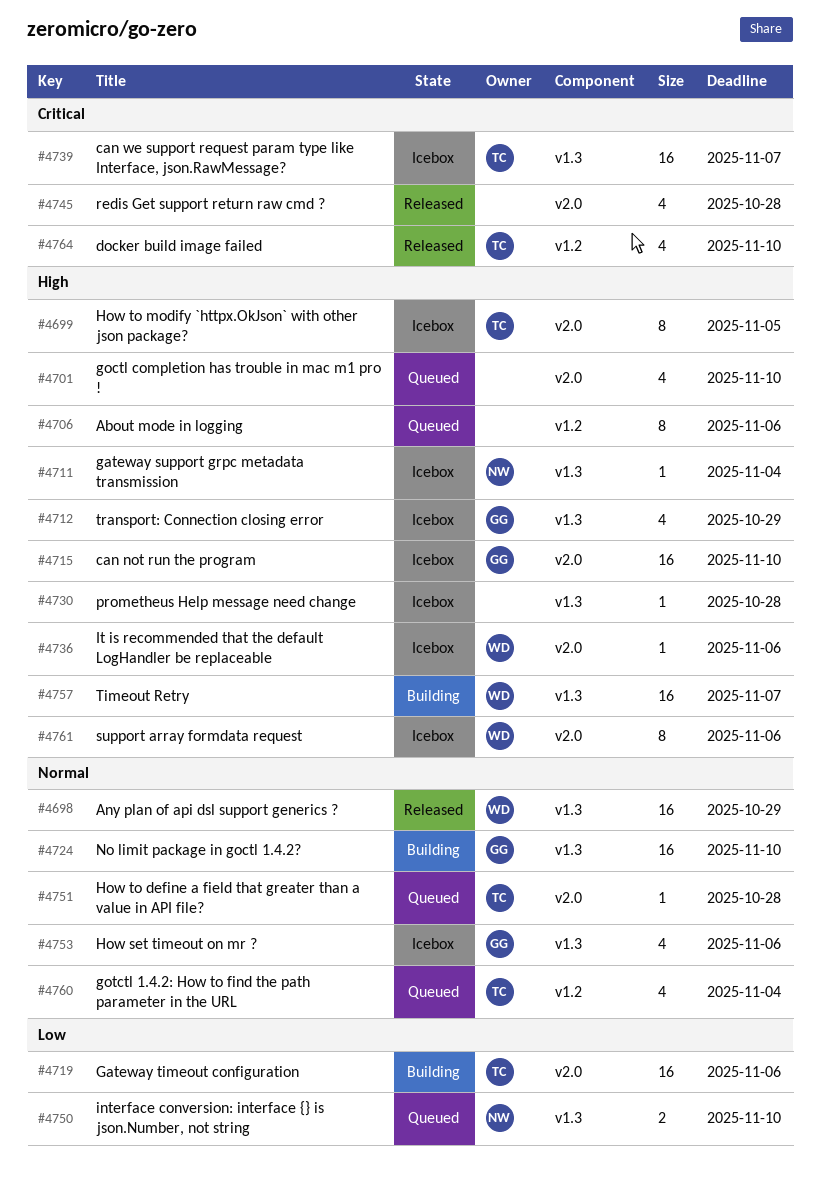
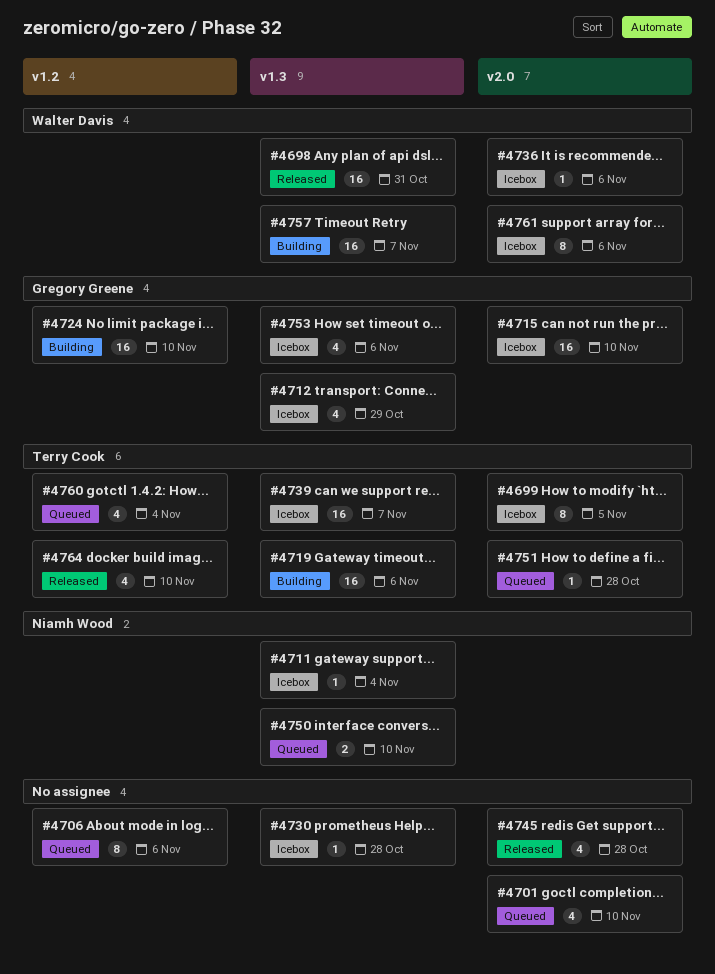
#4698, due: Oct 29 -> Oct 31
#4719, label: v2.0 -> v1.3
#4724, label: v1.3 -> v1.2

